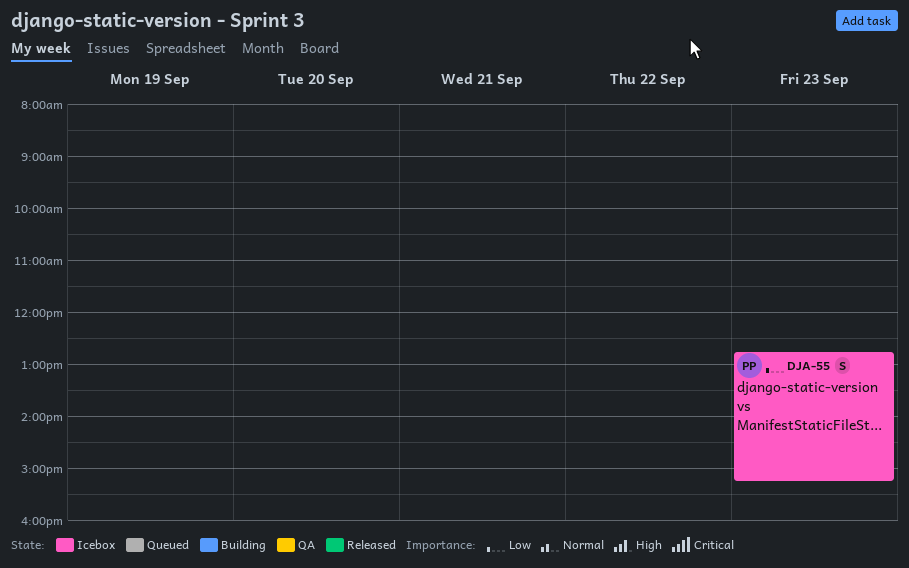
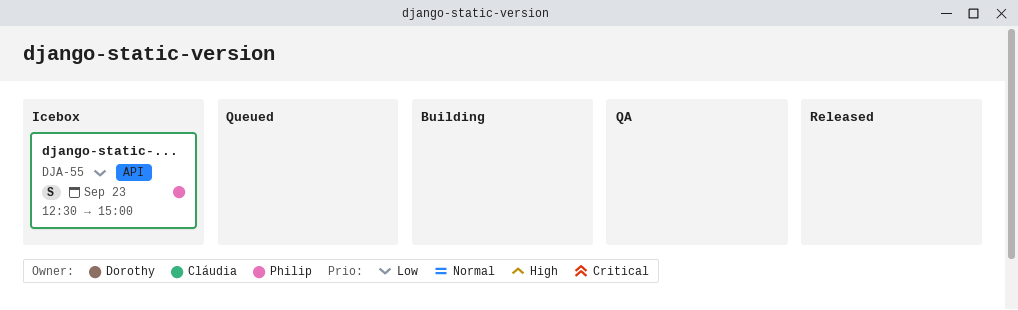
DJA-55, begins: 12:45 -> 12:30
DJA-55, ends: 15:15 -> 15:00

